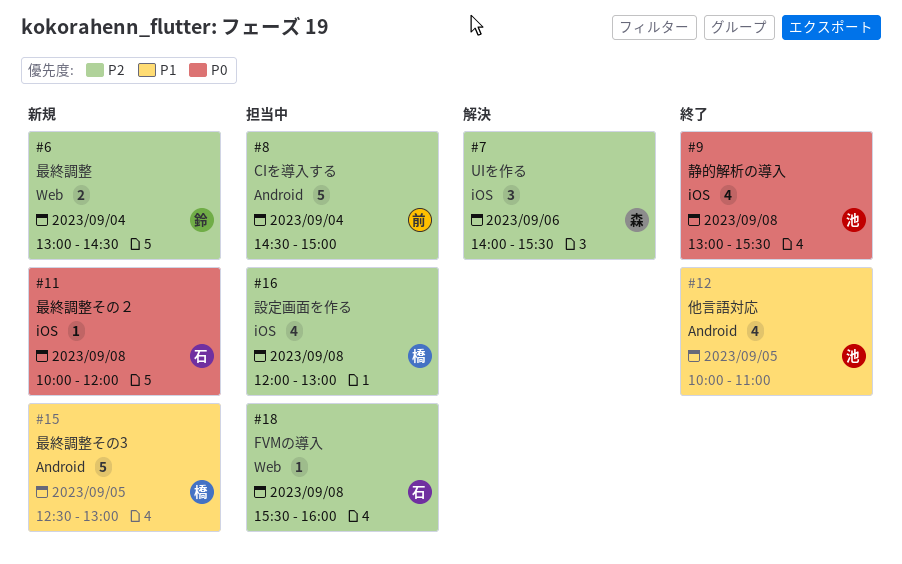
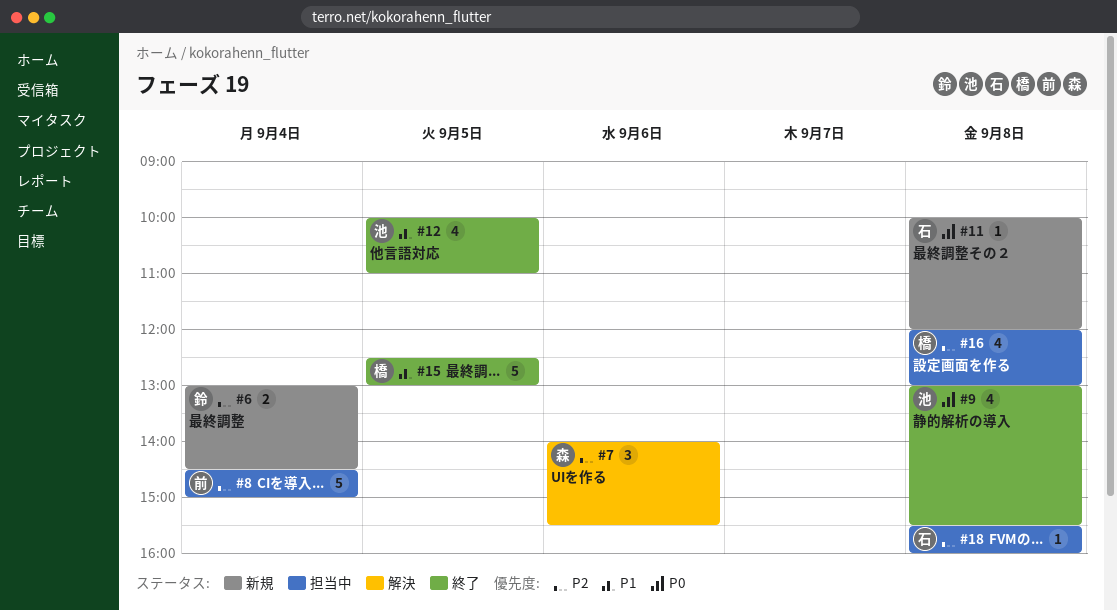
#15, status: 新規 -> 終了

